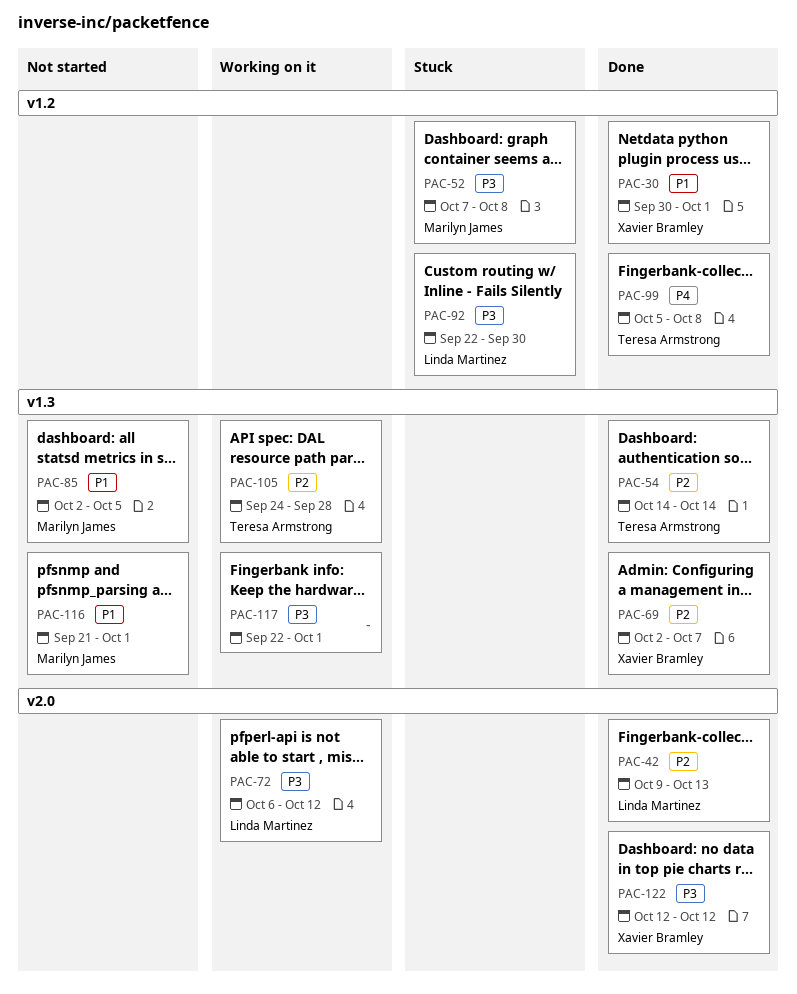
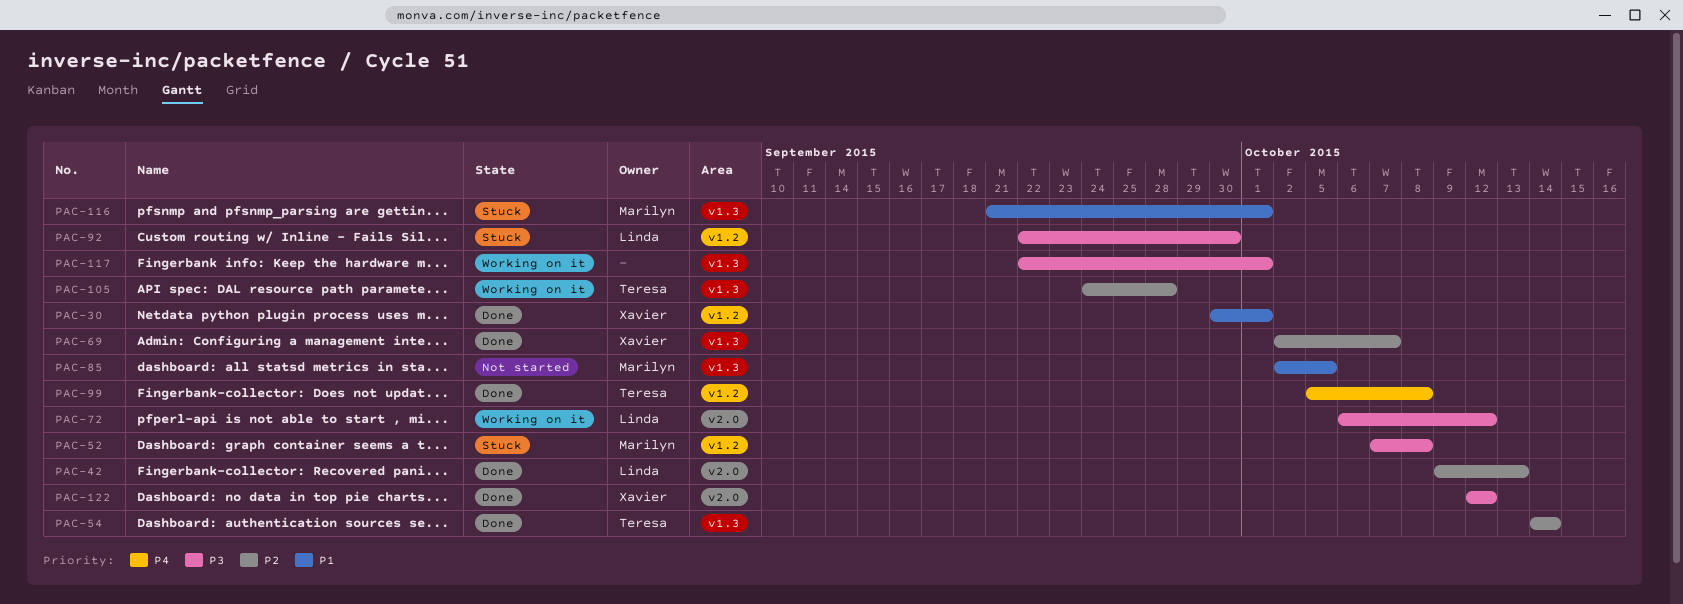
PAC-116, status: Not started -> Stuck

